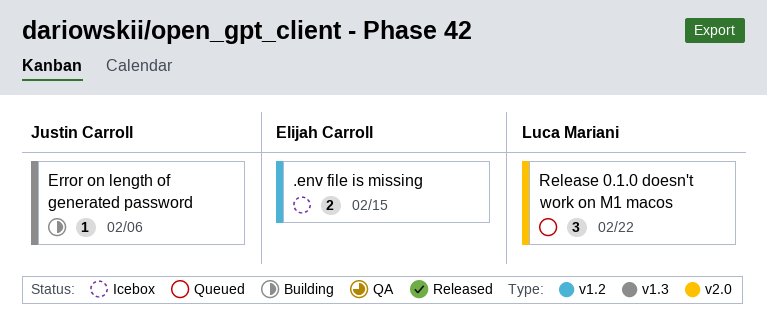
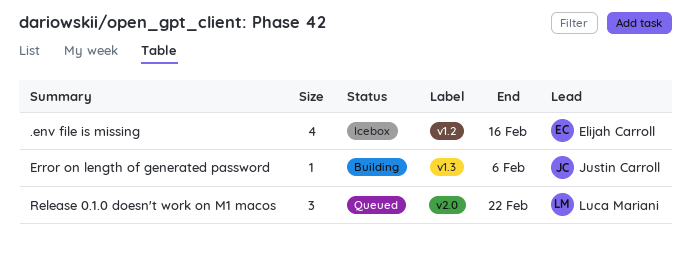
.env file is missing, estimate: 2 -> 4
.env file is missing, due: Feb 15 -> Feb 16

